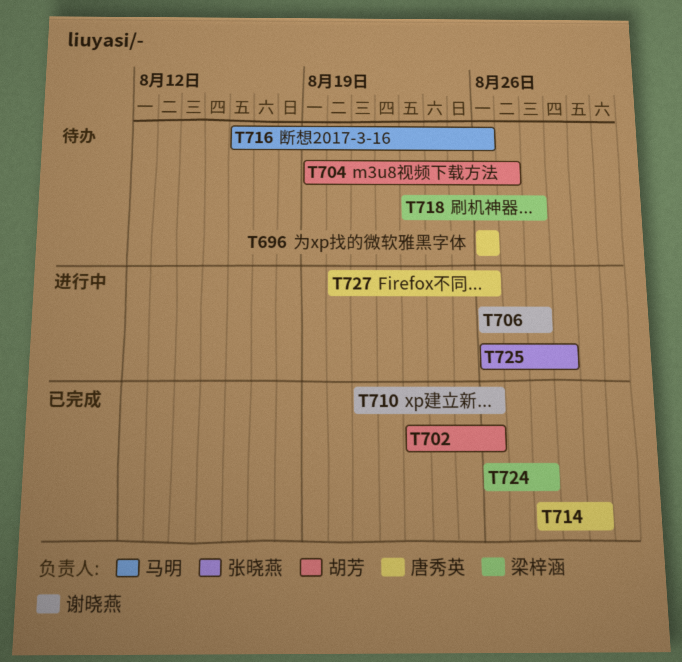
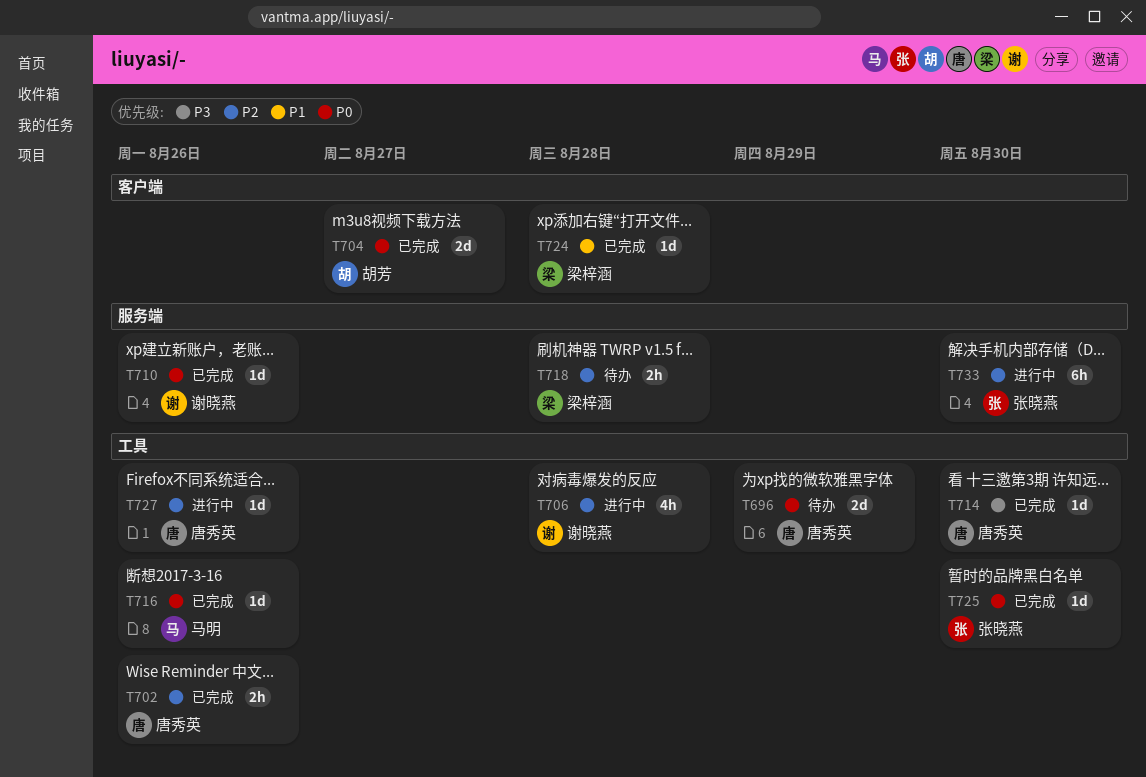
T696, due: Aug 26 -> Aug 29
T702, owner: 胡芳 -> 唐秀英
T704, status: 待办 -> 已完成
T716, status: 待办 -> 已完成
T725, status: 进行中 -> 已完成
T725, due: Aug 29 -> Aug 30
T733: none -> present

